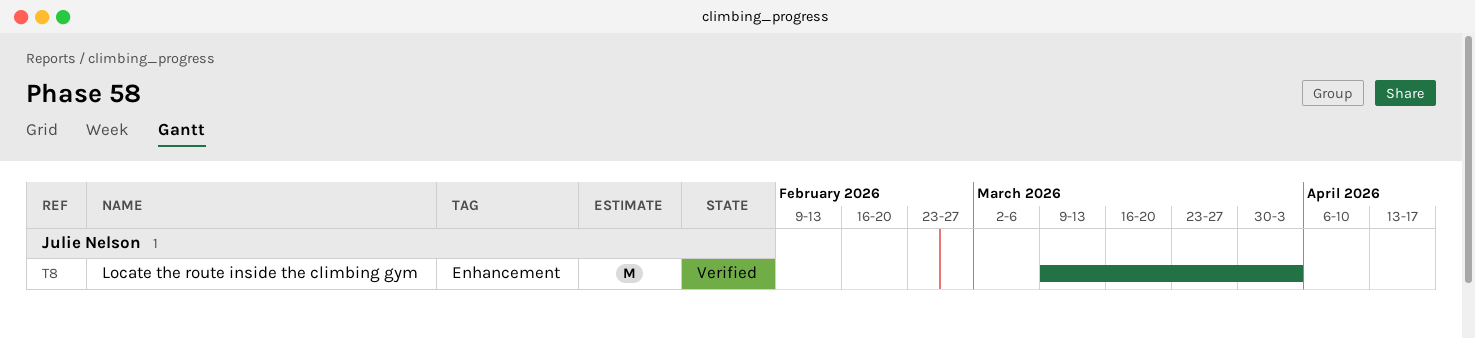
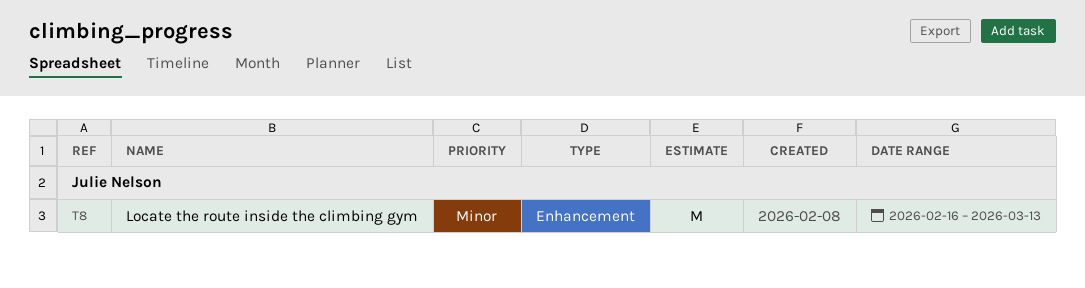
T8, start: Mar 9 -> Feb 16
T8, due: Apr 3 -> Mar 13

